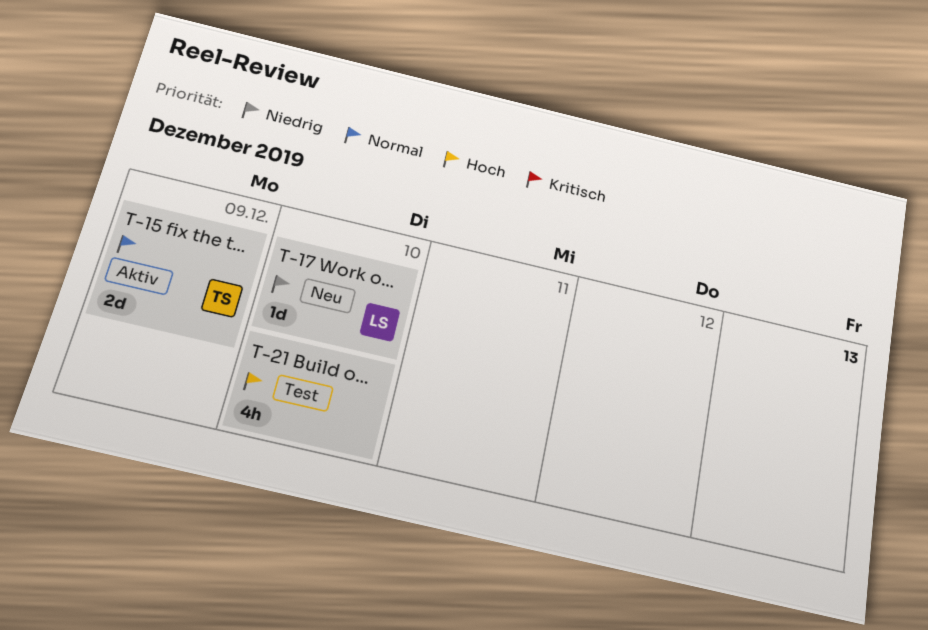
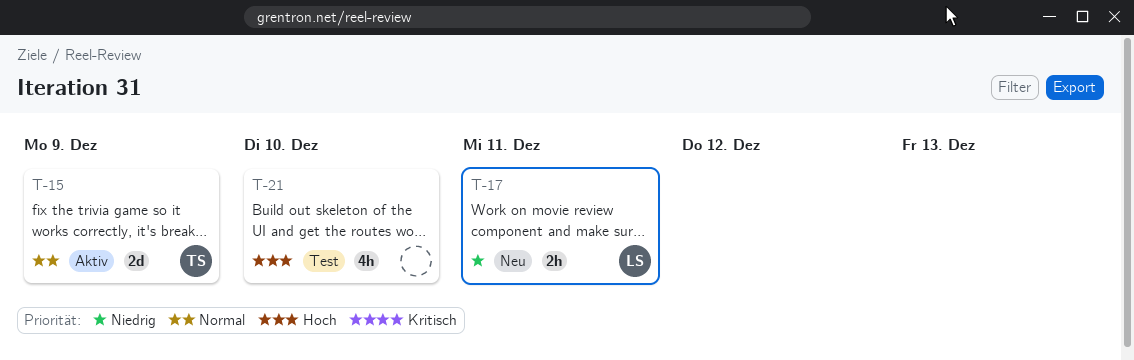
T-17, estimate: 1d -> 2h
T-17, due: Dec 10 -> Dec 11

